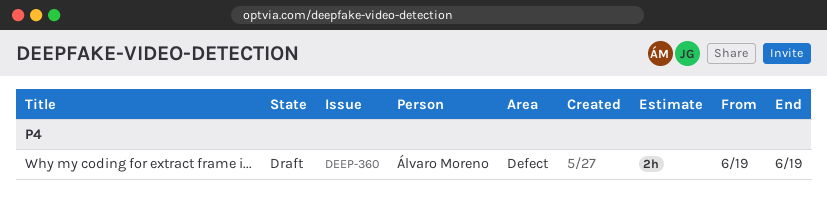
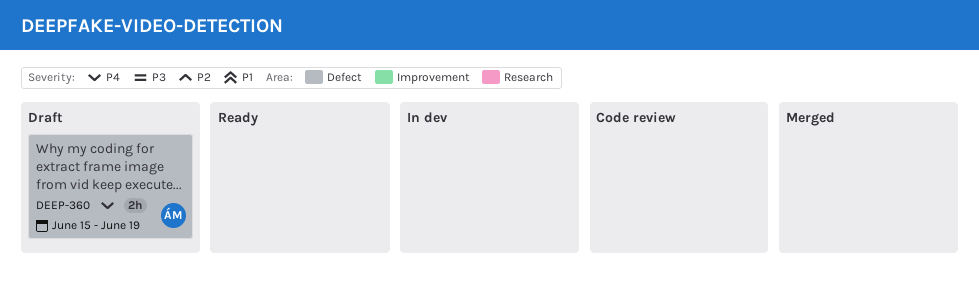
DEEP-360, start: Jun 19 -> Jun 15

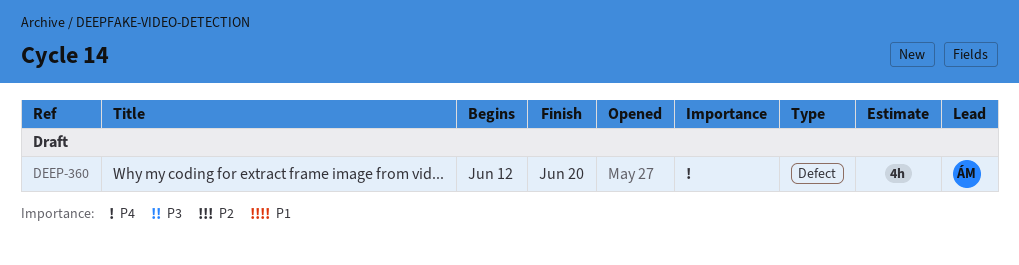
DEEP-360, estimate: 2h -> 4h
DEEP-360, start: Jun 15 -> Jun 12
DEEP-360, due: Jun 19 -> Jun 20

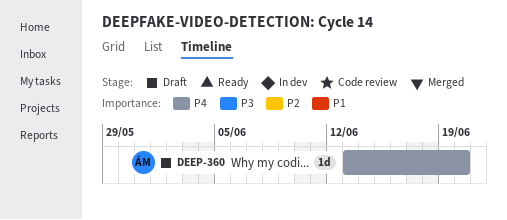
DEEP-360, estimate: 4h -> 1d
DEEP-360, start: Jun 12 -> Jun 13

